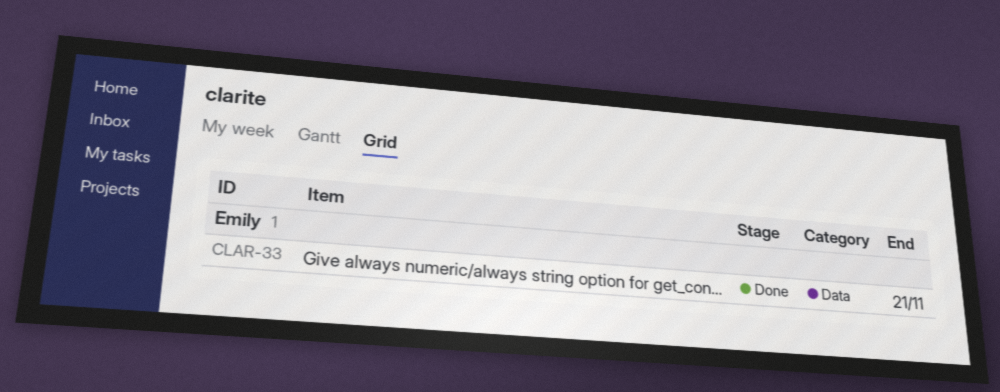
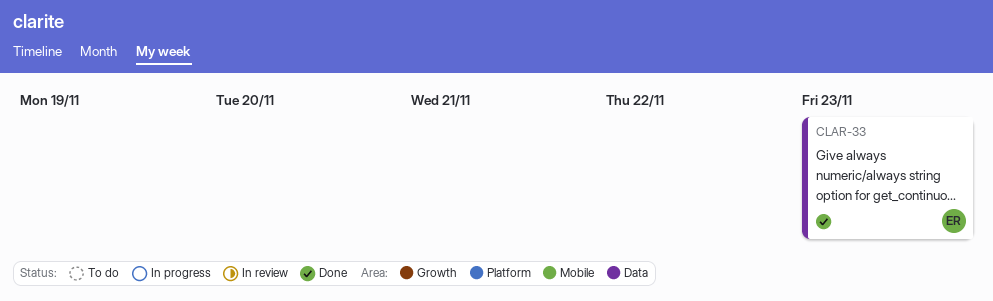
CLAR-33, due: Nov 21 -> Nov 23

